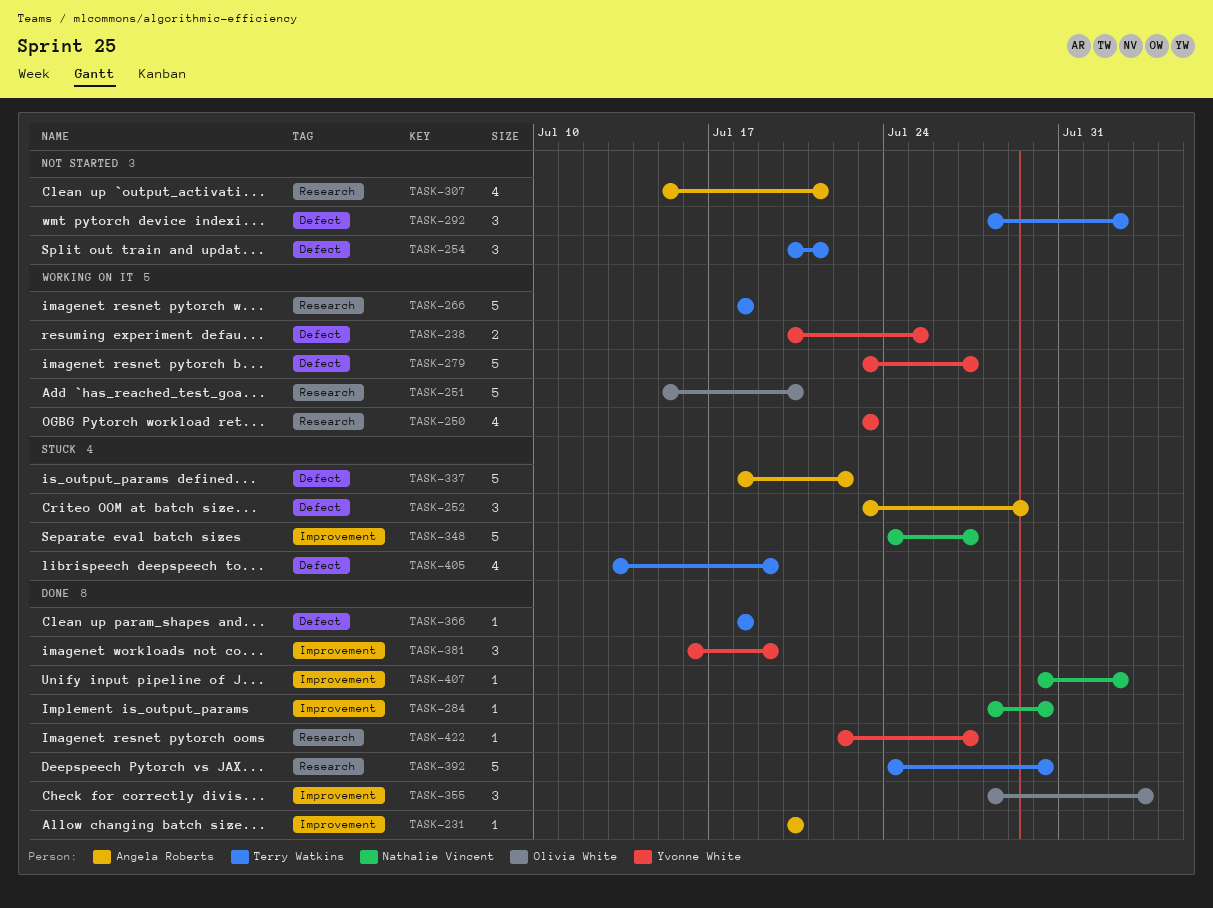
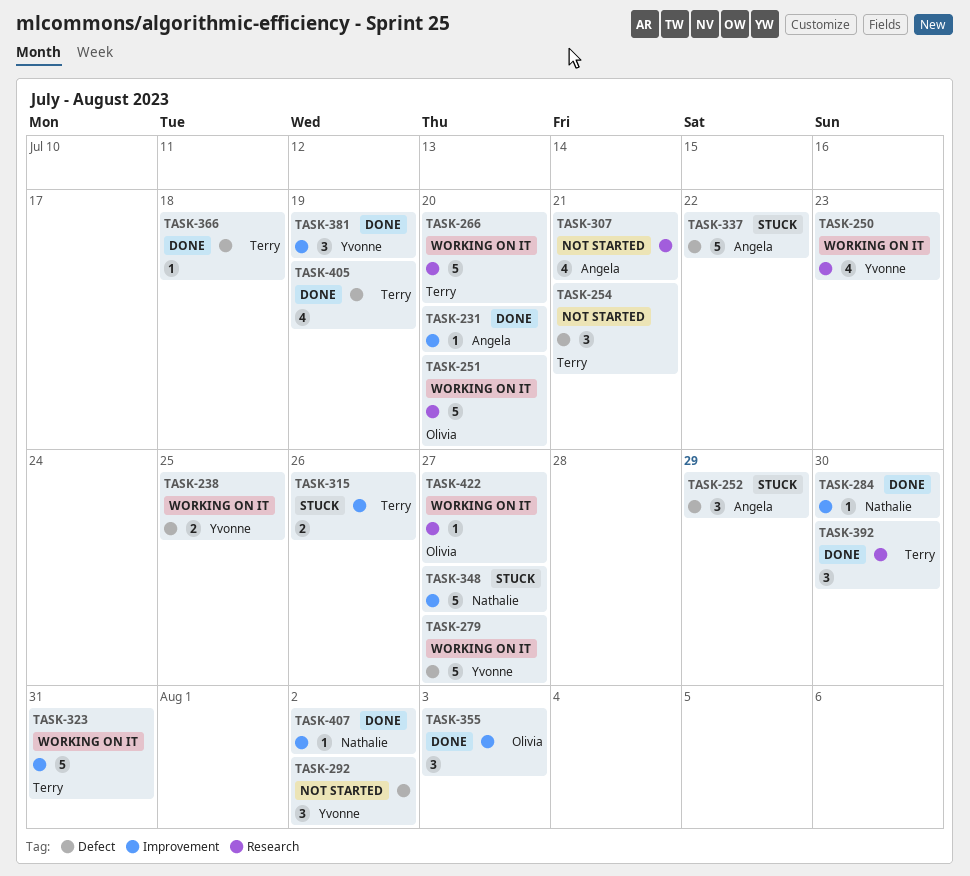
TASK-266, due: Jul 18 -> Jul 20
TASK-292, owner: Terry Watkins -> Yvonne White
TASK-315: none -> present
TASK-323: none -> present
TASK-392, estimate: 5 -> 3
TASK-405, status: Stuck -> Done
TASK-422, status: Done -> Working on it
TASK-422, owner: Yvonne White -> Olivia White

